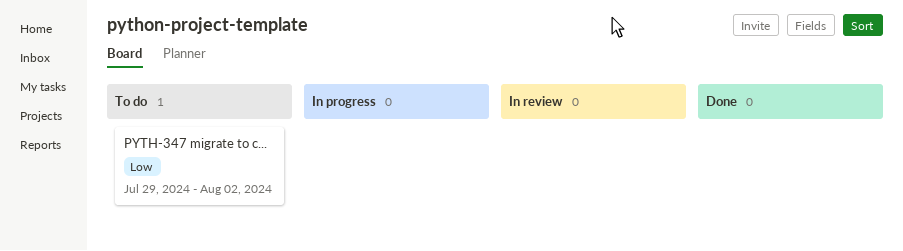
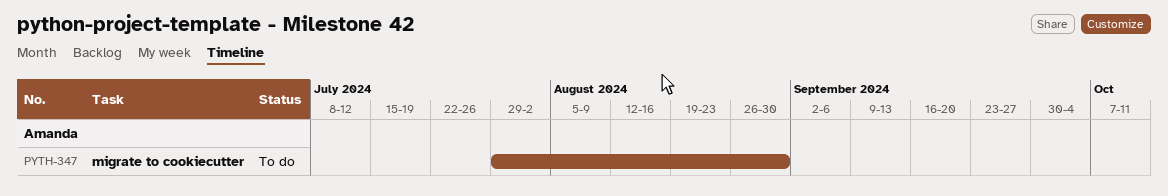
PYTH-347, due: Aug 2 -> Aug 30

